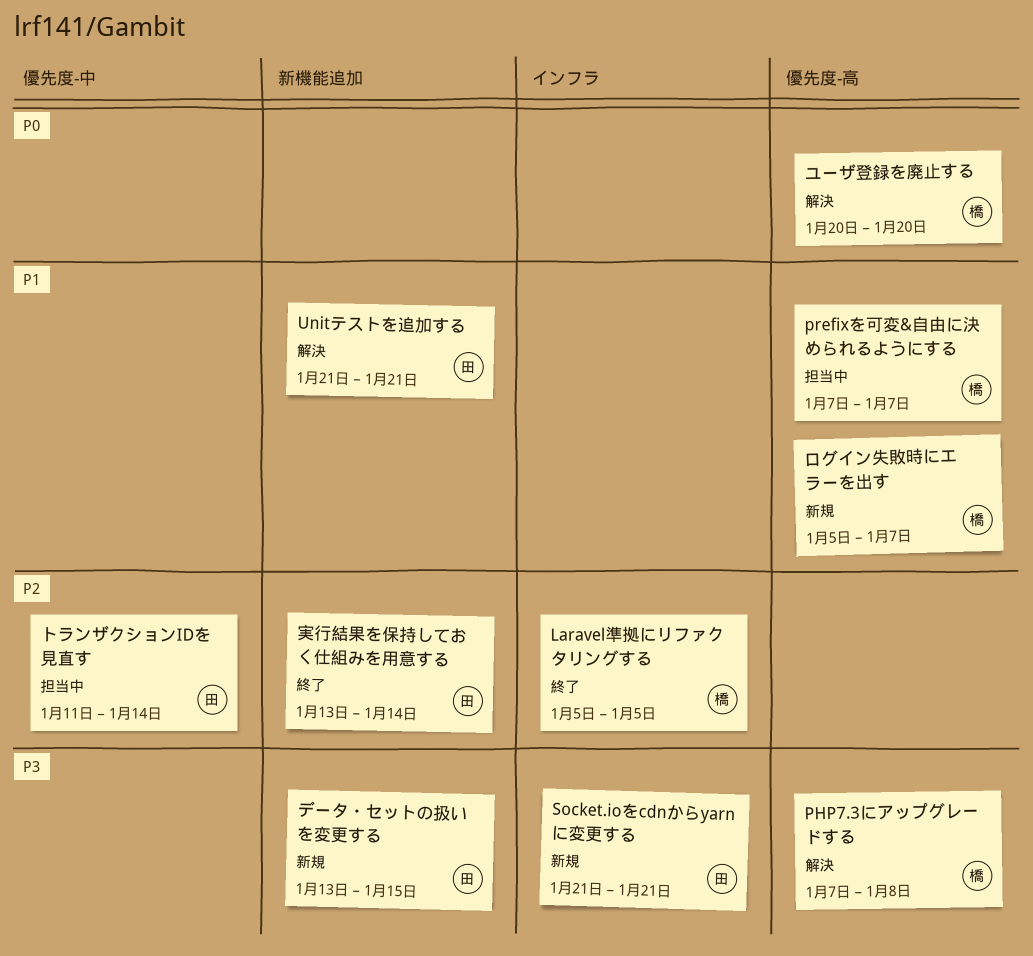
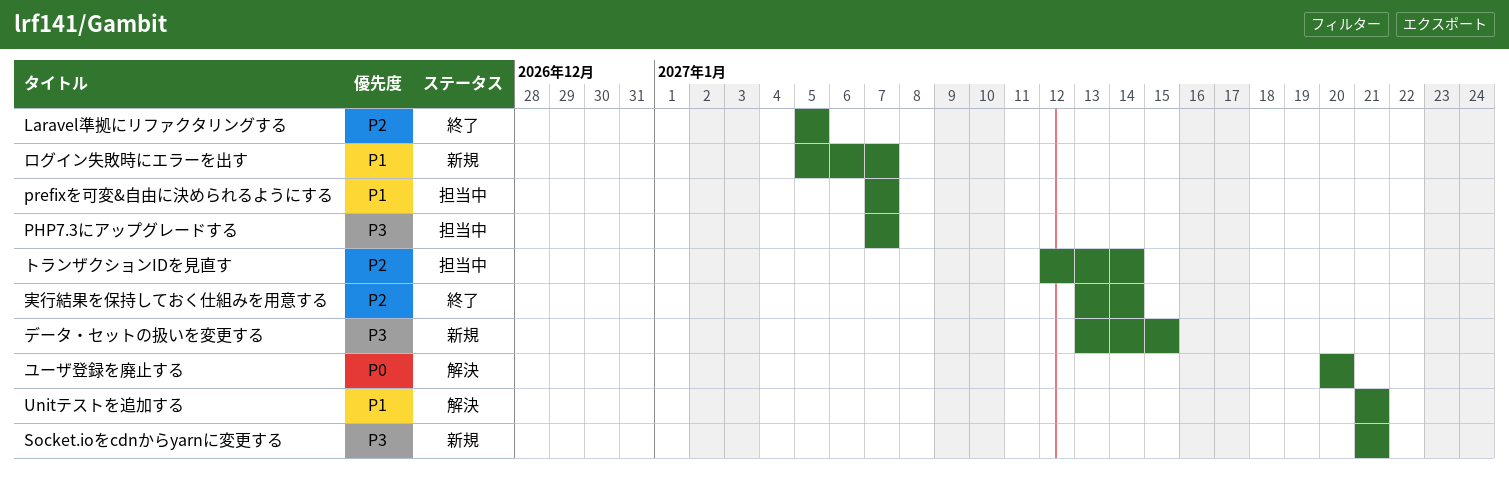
PHP7.3にアップグレードする, status: 解決 -> 担当中
PHP7.3にアップグレードする, due: Jan 8 -> Jan 7
トランザクションIDを見直す, start: Jan 11 -> Jan 12

